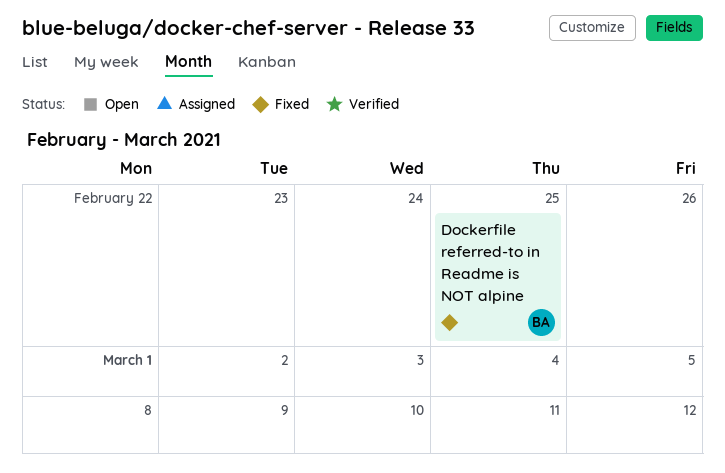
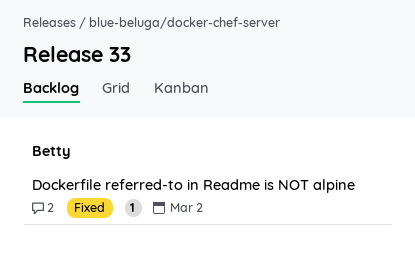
Dockerfile referred-to in Readme is NOT alpine, due: Feb 25 -> Mar 2

